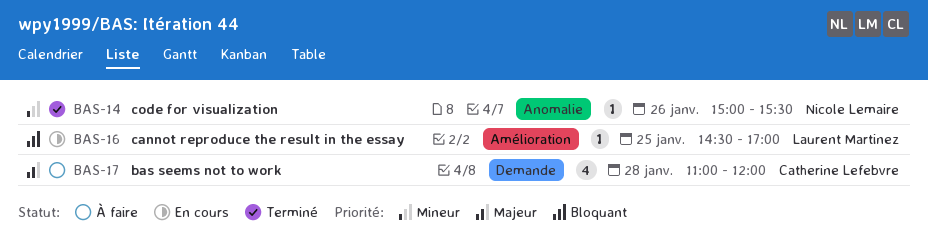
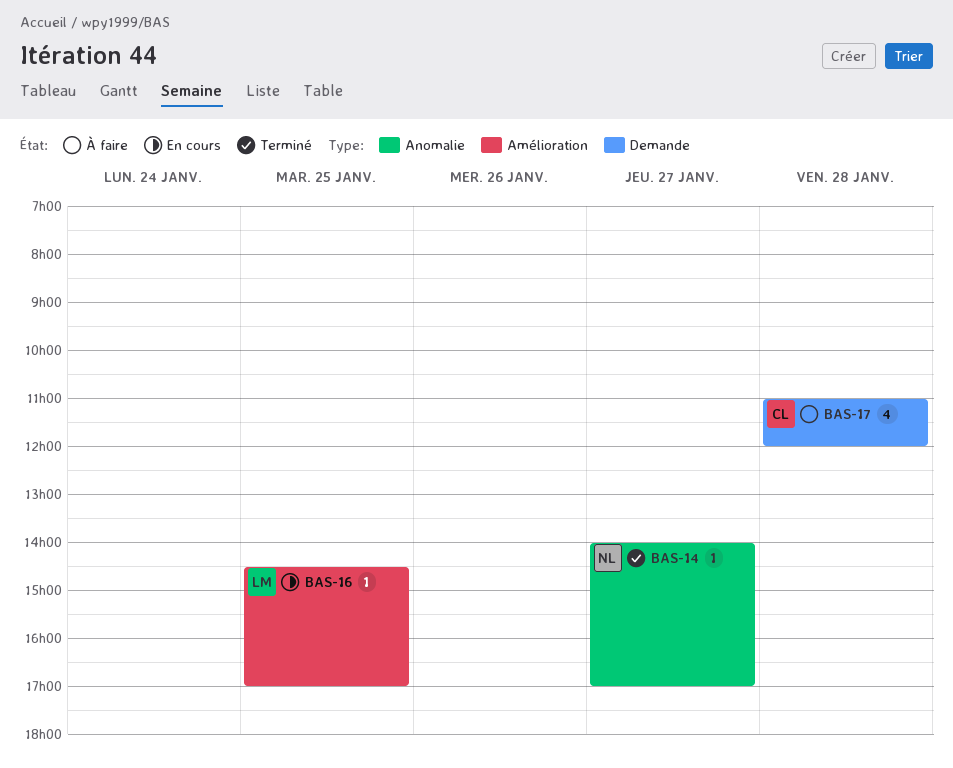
BAS-14, day: Jan 26 -> Jan 27
BAS-14, begins: 15:00 -> 14:00
BAS-14, ends: 15:30 -> 17:00

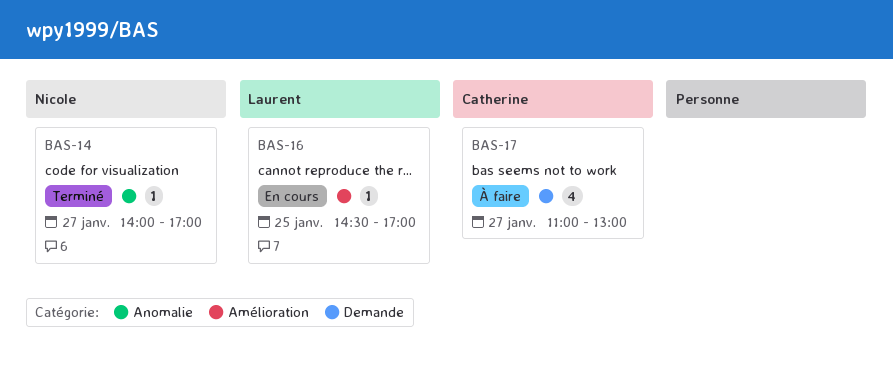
BAS-17, day: Jan 28 -> Jan 27
BAS-17, ends: 12:00 -> 13:00

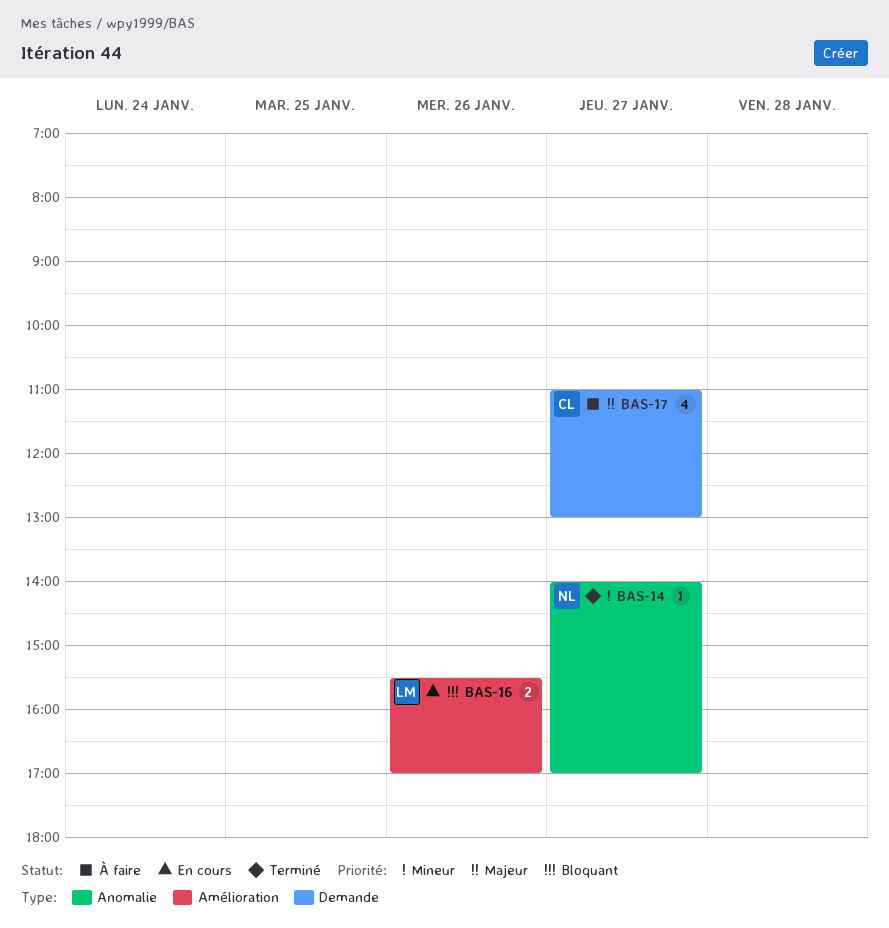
BAS-16, estimate: 1 -> 2
BAS-16, day: Jan 25 -> Jan 26
BAS-16, begins: 14:30 -> 15:30

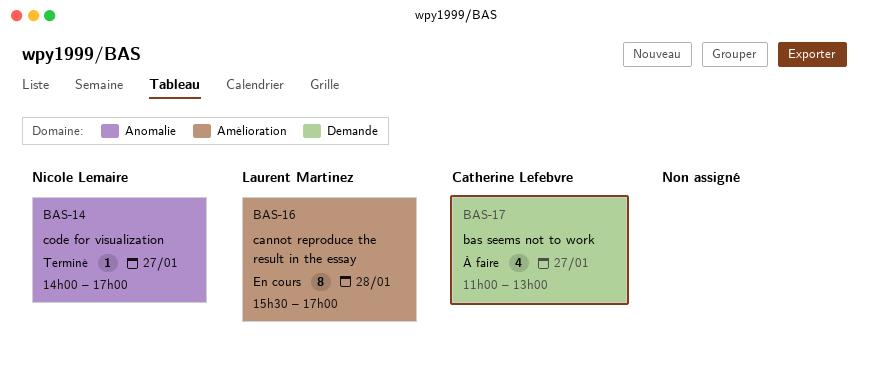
BAS-16, estimate: 2 -> 8
BAS-16, day: Jan 26 -> Jan 28

